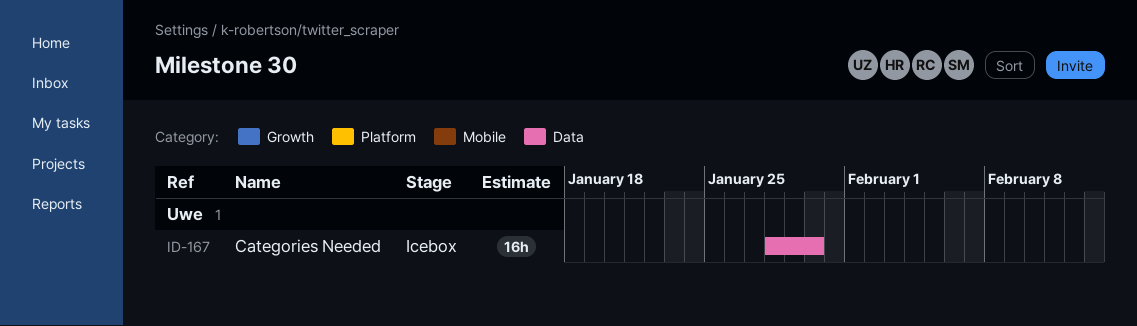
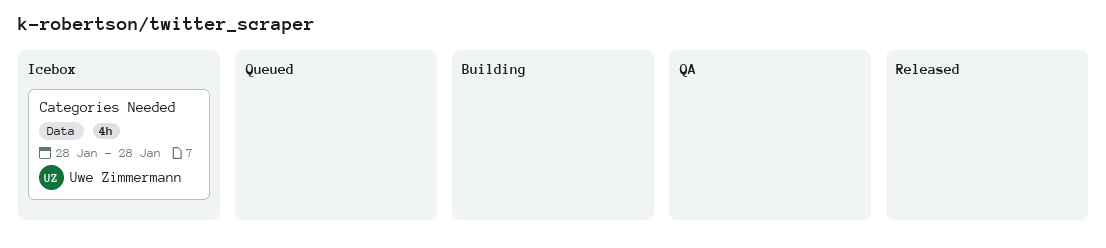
Categories Needed, estimate: 16h -> 4h
Categories Needed, due: Jan 30 -> Jan 28

